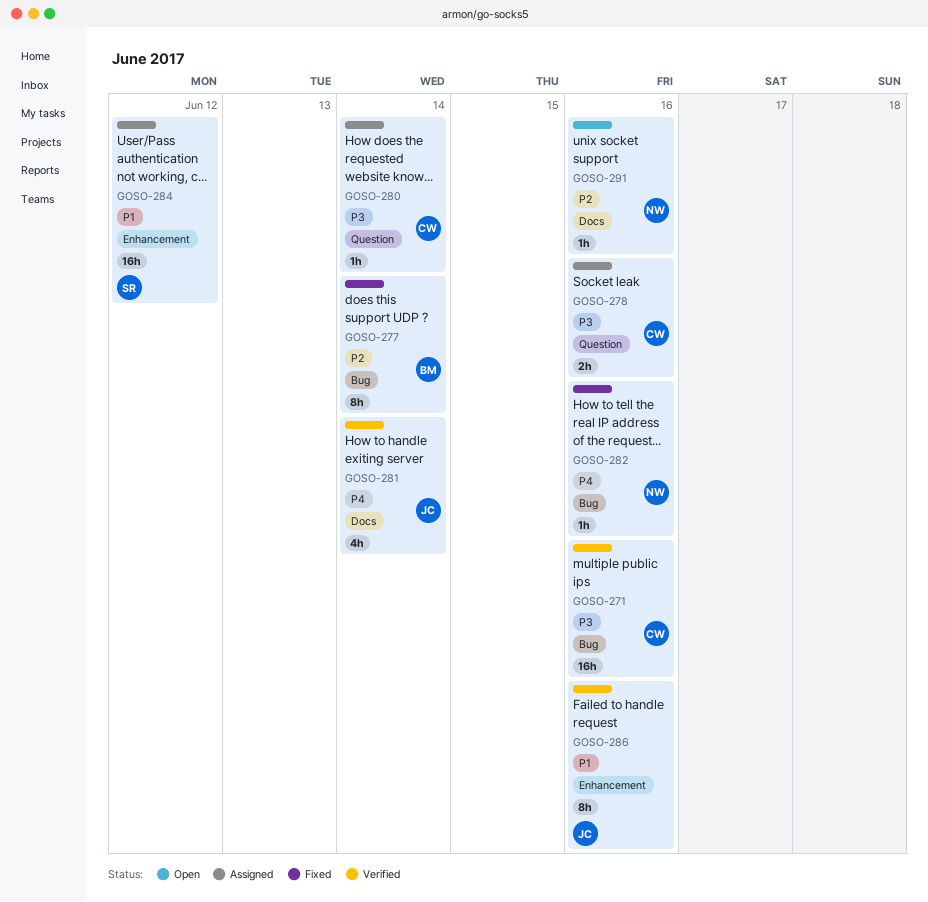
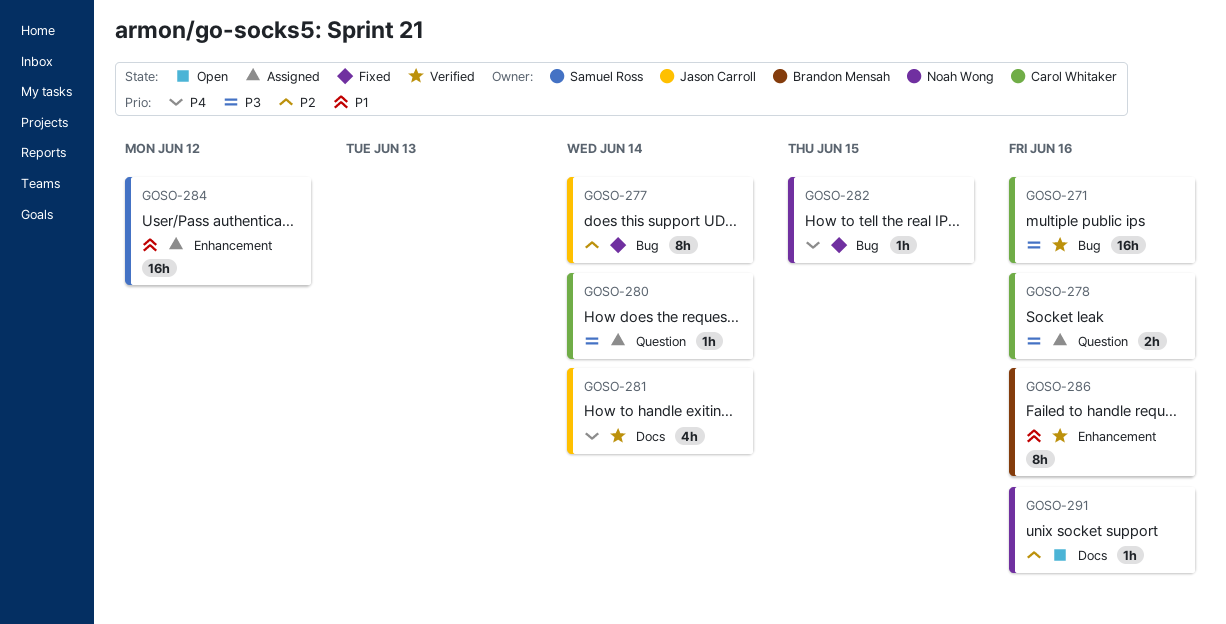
GOSO-277, owner: Brandon Mensah -> Jason Carroll
GOSO-282, due: Jun 16 -> Jun 15
GOSO-286, owner: Jason Carroll -> Brandon Mensah

